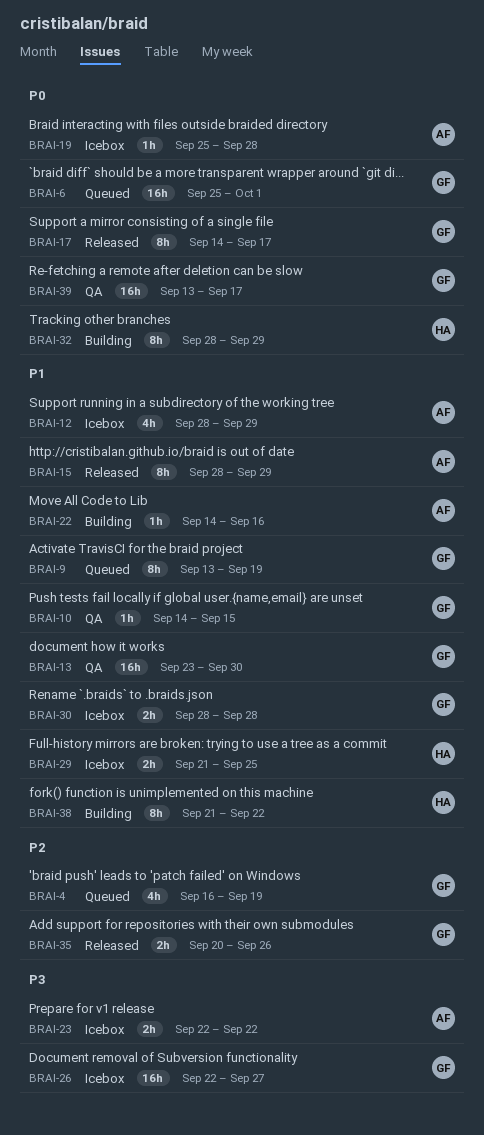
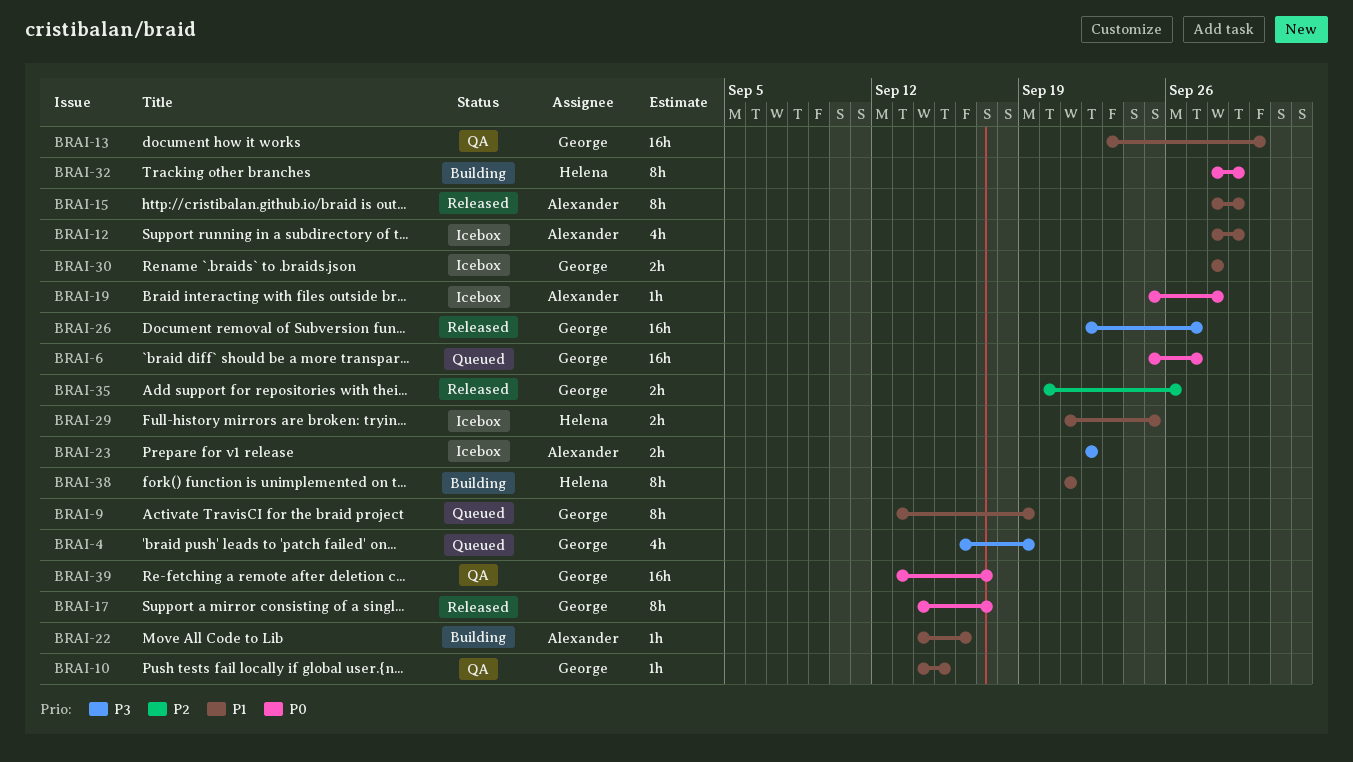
BRAI-4, priority: P2 -> P3
BRAI-6, due: Oct 1 -> Sep 27
BRAI-26, status: Icebox -> Released
BRAI-38, due: Sep 22 -> Sep 21

